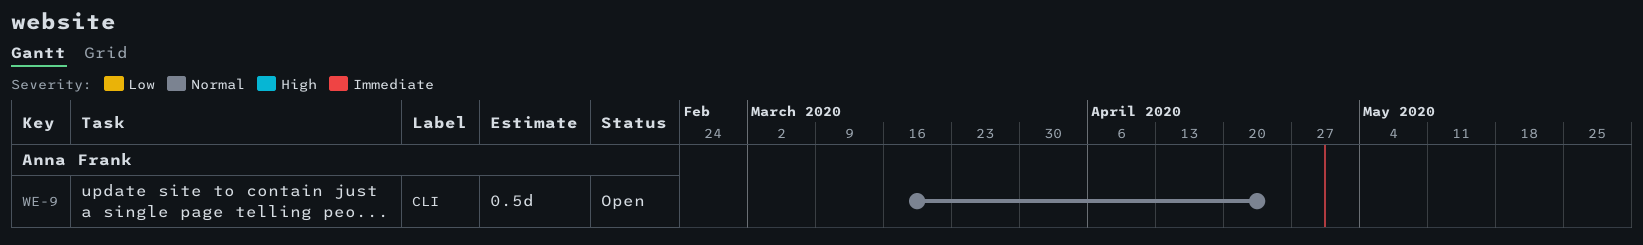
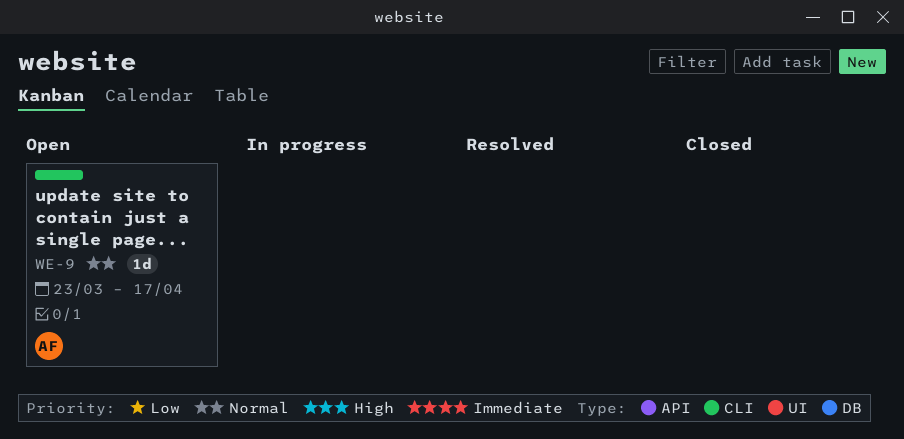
WE-9, estimate: 0.5d -> 1d
WE-9, start: Mar 16 -> Mar 23
WE-9, due: Apr 24 -> Apr 17

